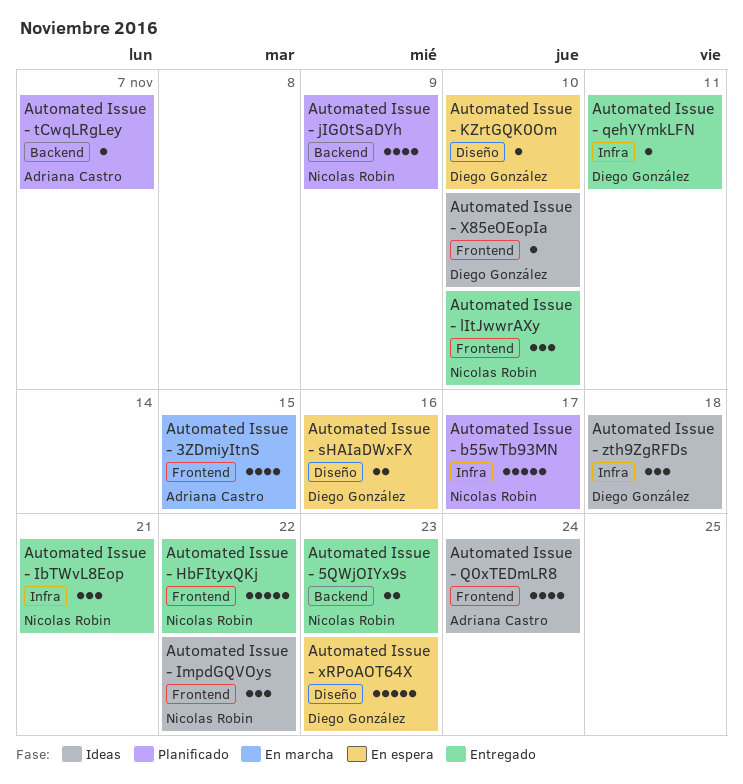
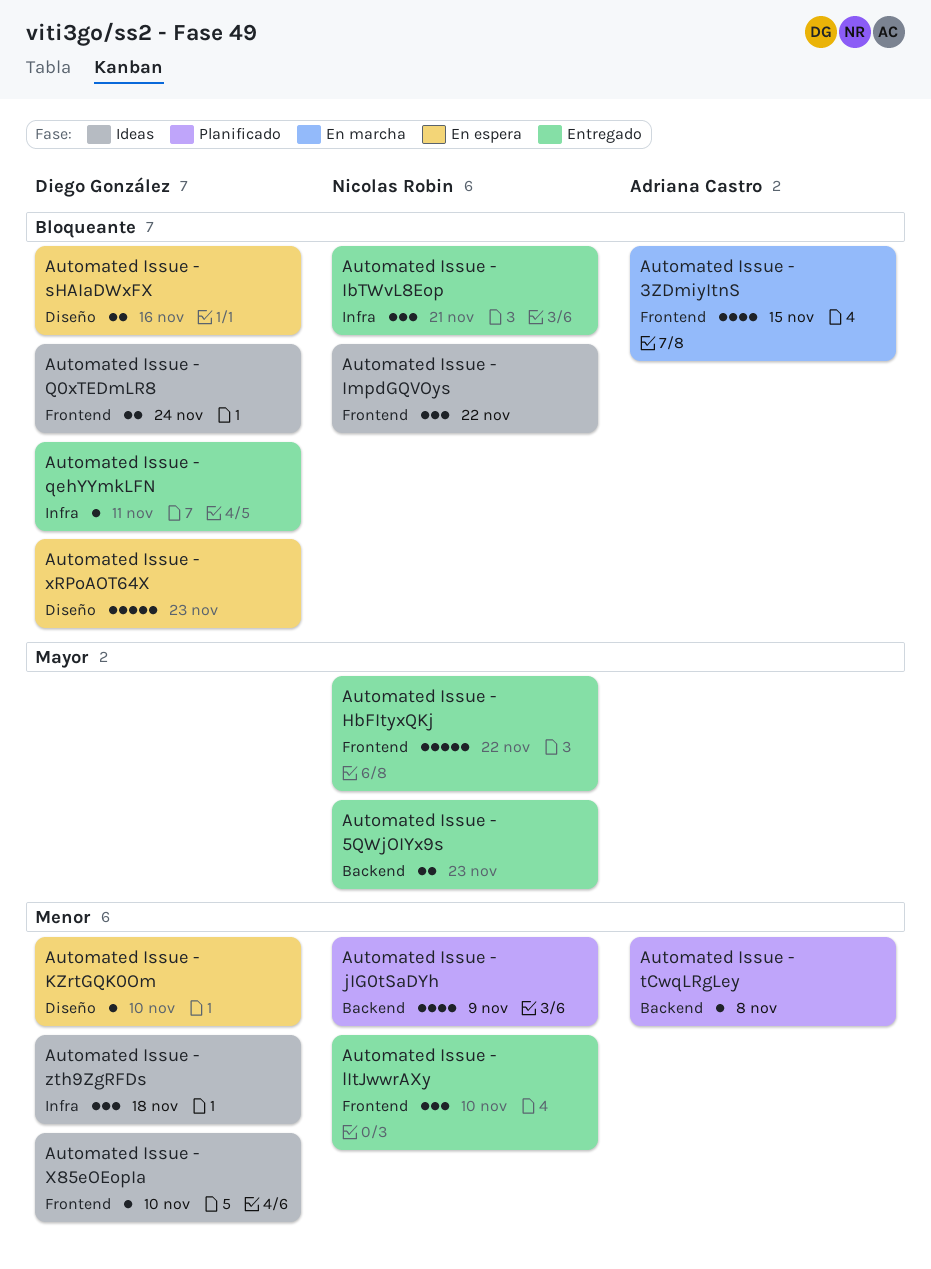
Automated Issue - b55wTb93MN: present -> none
Automated Issue - Q0xTEDmLR8, owner: Adriana Castro -> Diego González
Automated Issue - Q0xTEDmLR8, estimate: 4 -> 2
Automated Issue - tCwqLRgLey, due: Nov 7 -> Nov 8

